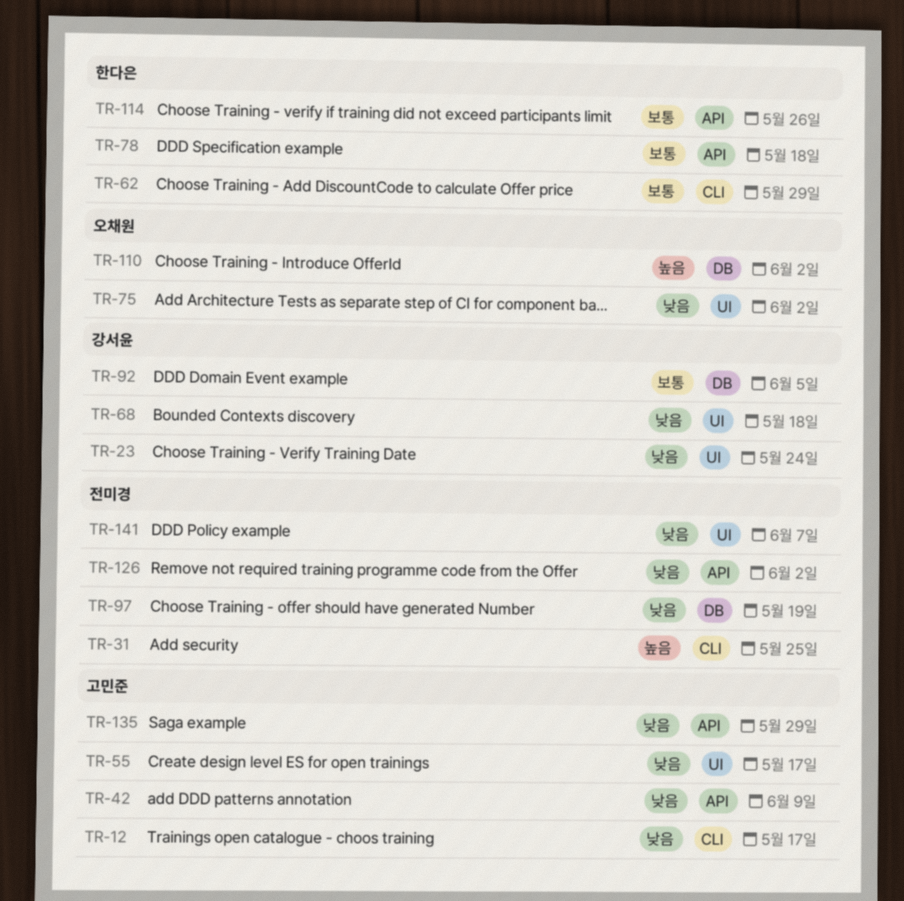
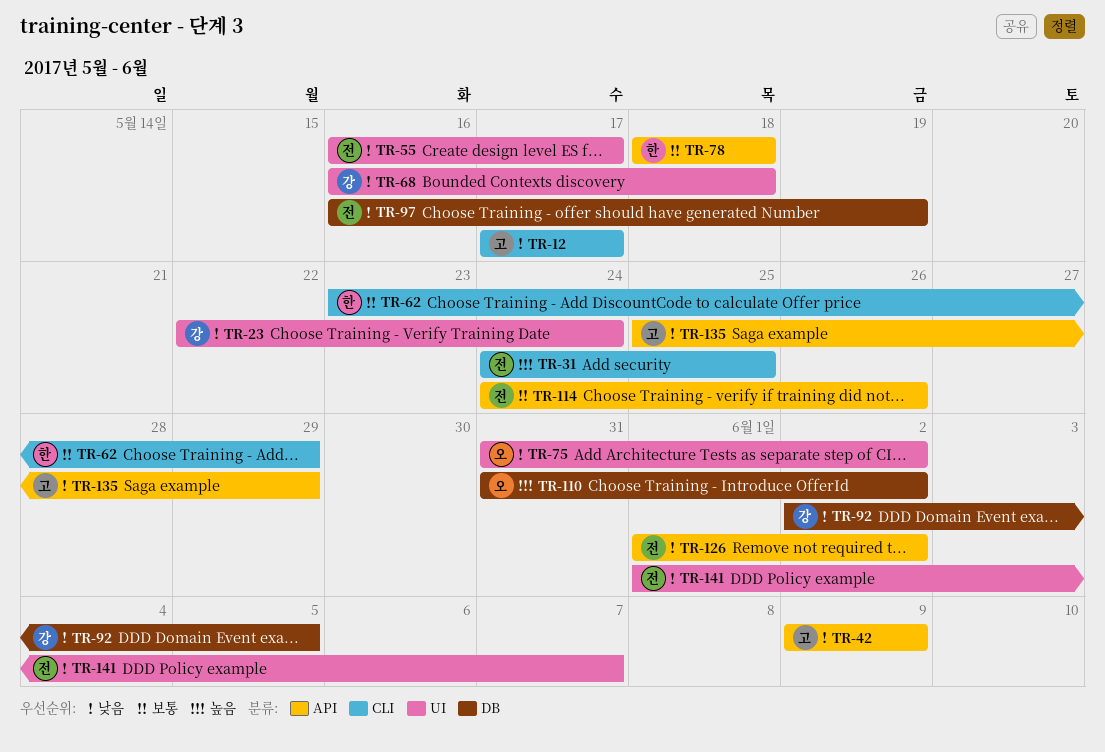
TR-55, owner: 고민준 -> 전미경
TR-92, priority: 보통 -> 낮음
TR-114, owner: 한다은 -> 전미경

